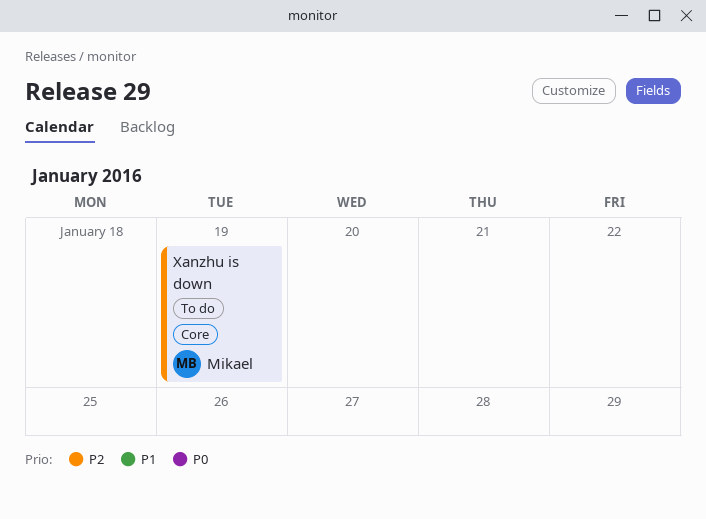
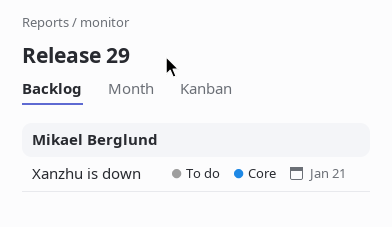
Xanzhu is down, due: Jan 19 -> Jan 21

